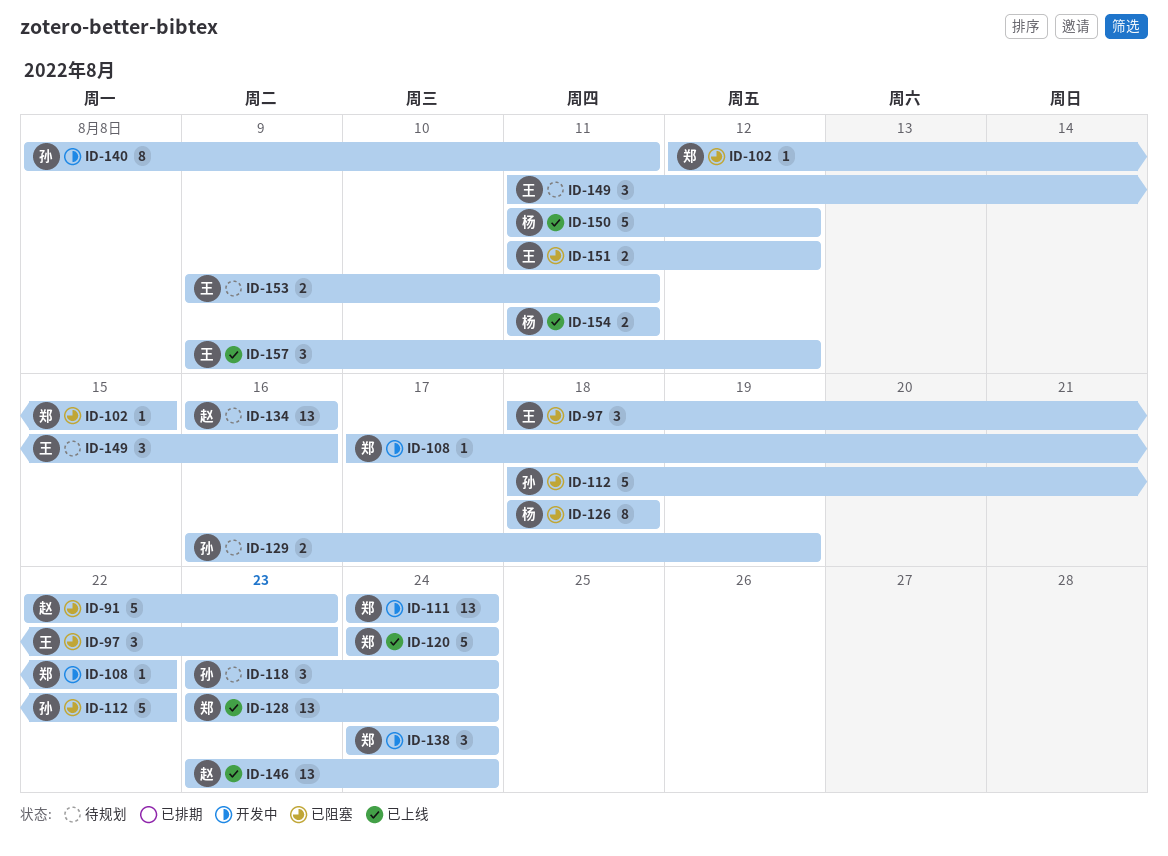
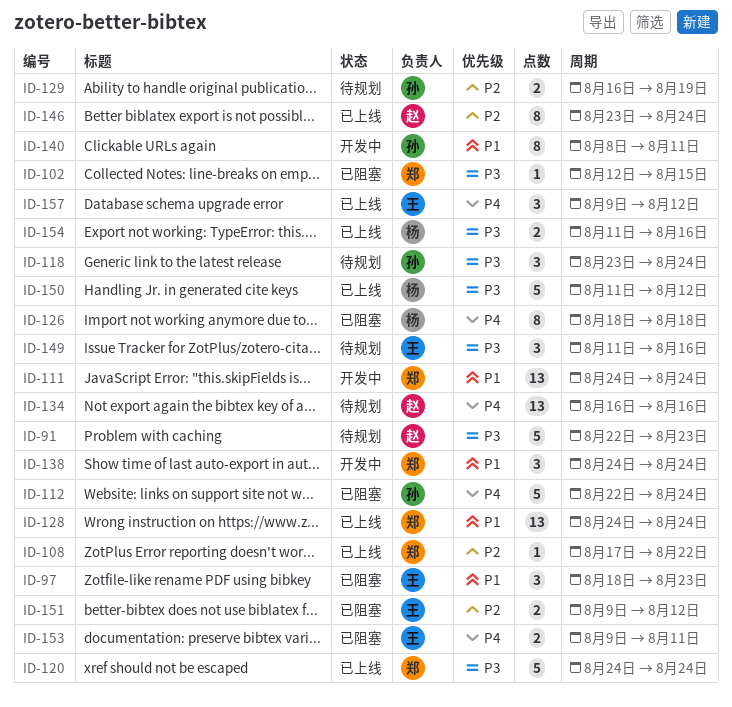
ID-91, status: 已阻塞 -> 待规划
ID-108, status: 开发中 -> 已上线
ID-112, start: Aug 18 -> Aug 22
ID-112, due: Aug 22 -> Aug 24
ID-128, start: Aug 23 -> Aug 24
ID-146, estimate: 13 -> 8
ID-151, start: Aug 11 -> Aug 9
ID-153, status: 待规划 -> 已阻塞
ID-154, due: Aug 11 -> Aug 16

